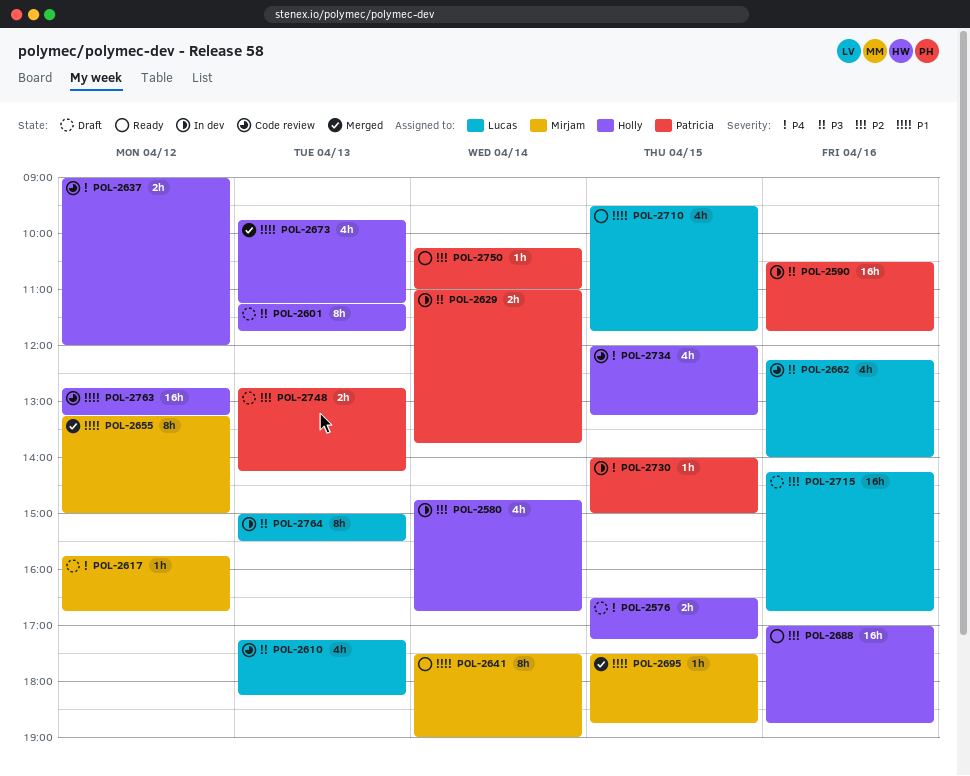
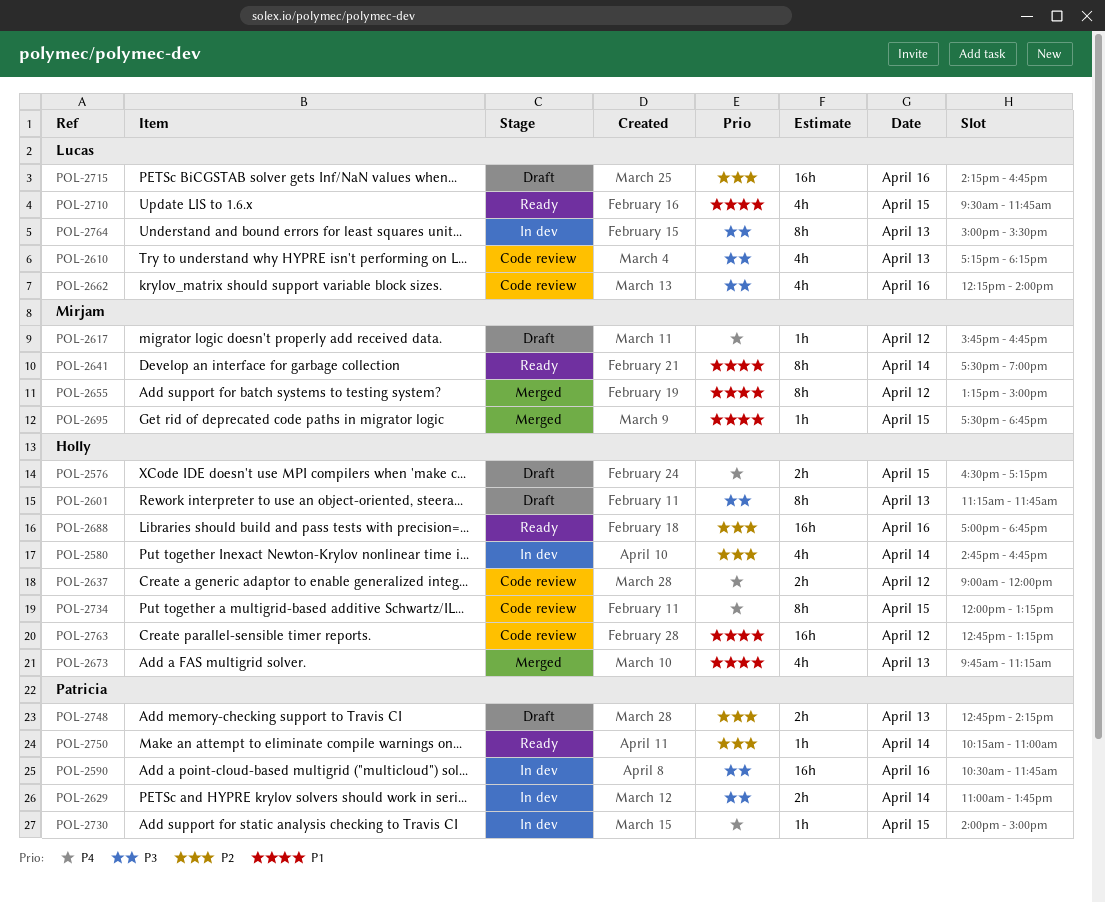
POL-2734, estimate: 4h -> 8h

